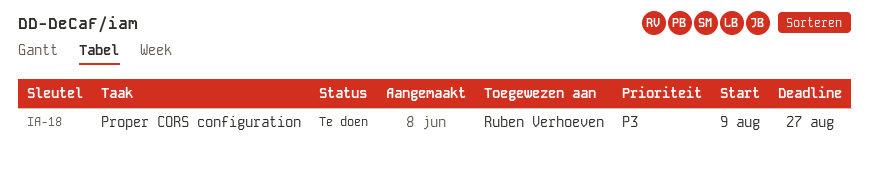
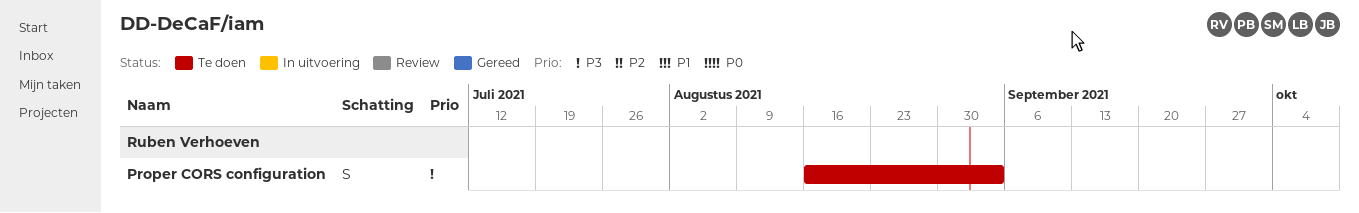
Proper CORS configuration, start: Aug 9 -> Aug 16
Proper CORS configuration, due: Aug 27 -> Sep 3

